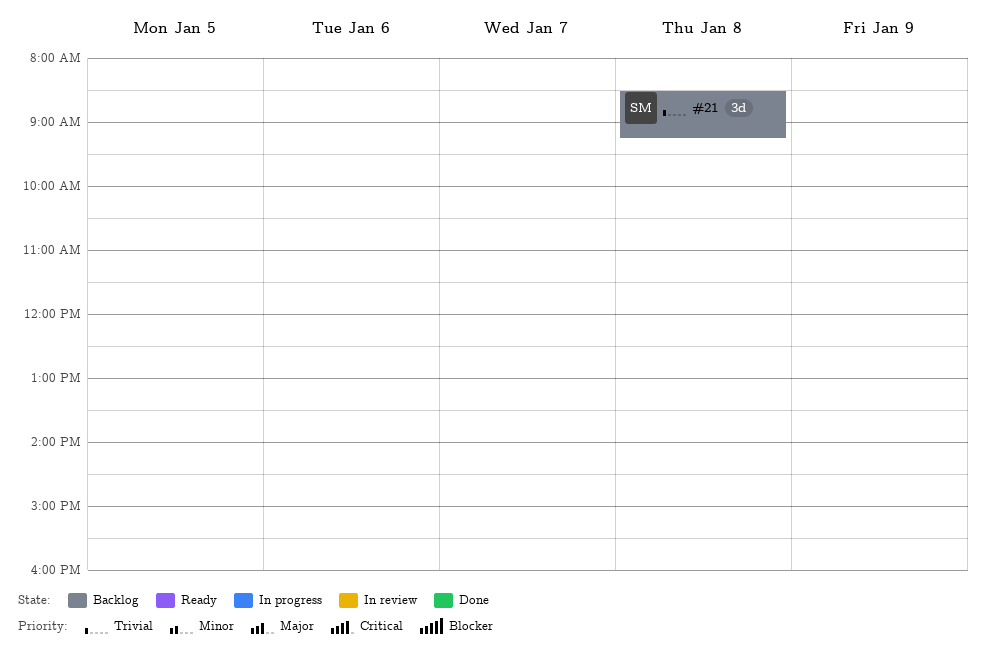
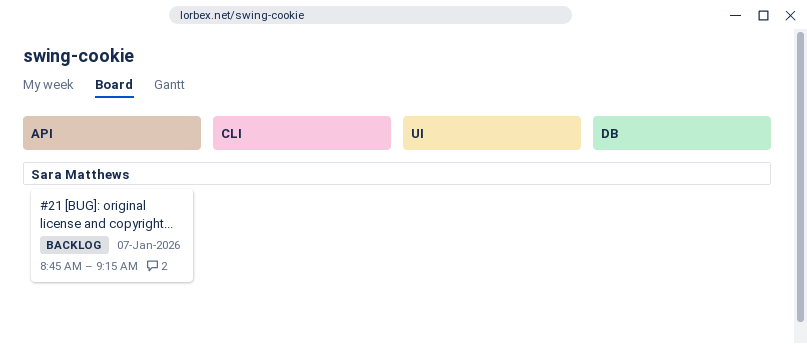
#21, day: Jan 8 -> Jan 7
#21, begins: 08:30 -> 08:45

